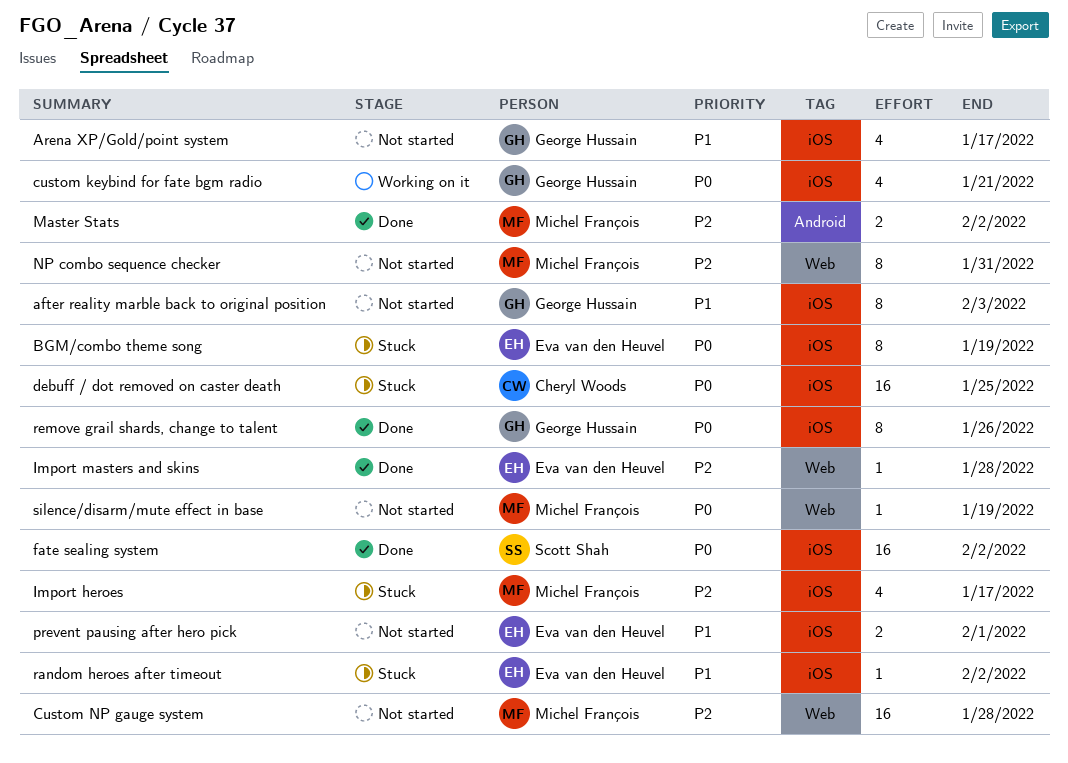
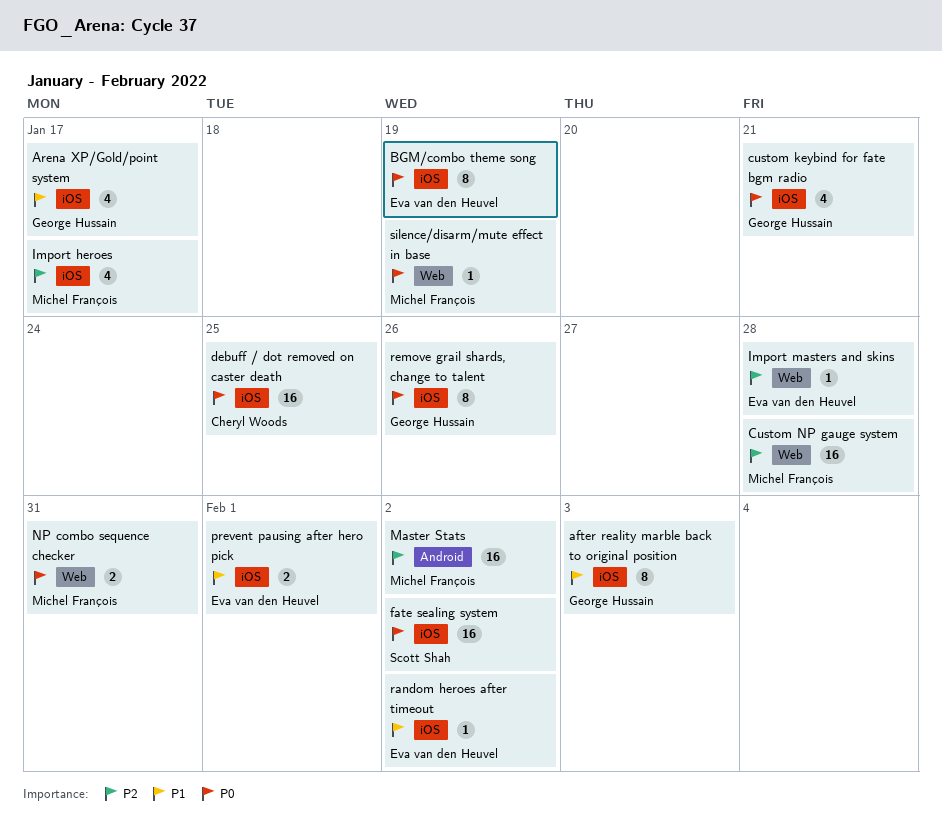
Master Stats, estimate: 2 -> 16
NP combo sequence checker, priority: P2 -> P0
NP combo sequence checker, estimate: 8 -> 2

